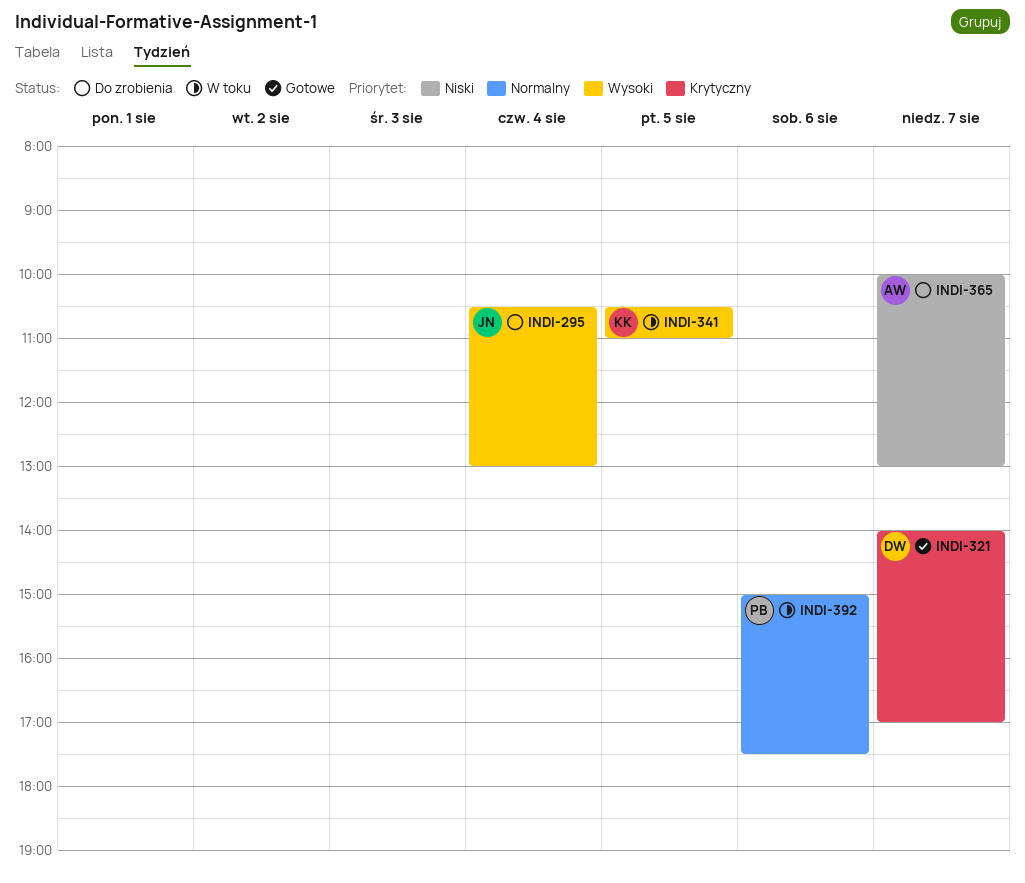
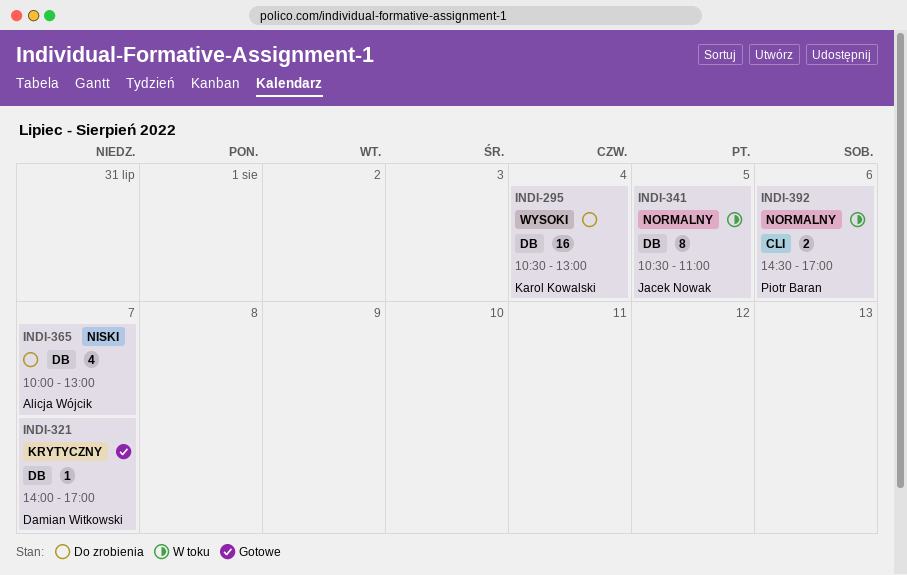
INDI-295, owner: Jacek Nowak -> Karol Kowalski
INDI-341, owner: Karol Kowalski -> Jacek Nowak
INDI-341, priority: Wysoki -> Normalny
INDI-392, begins: 15:00 -> 14:30
INDI-392, ends: 17:30 -> 17:00

